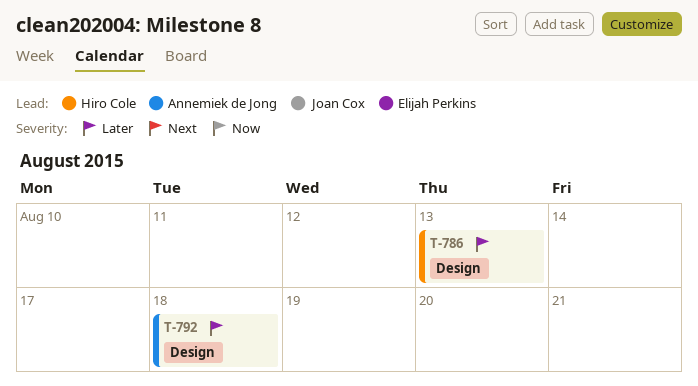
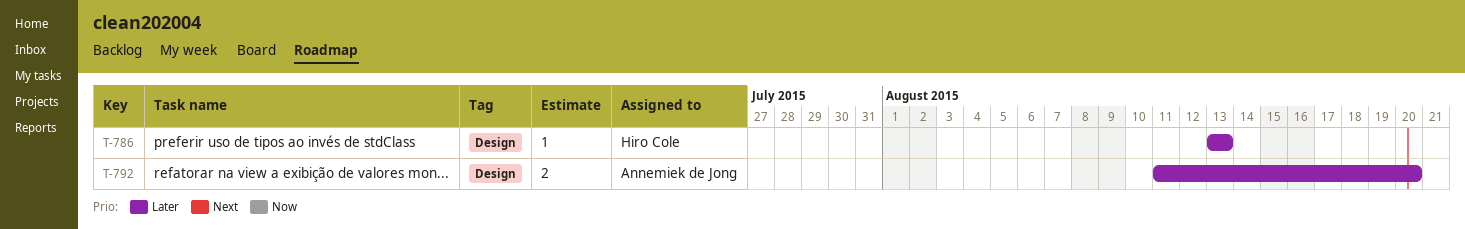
T-792, due: Aug 18 -> Aug 20

